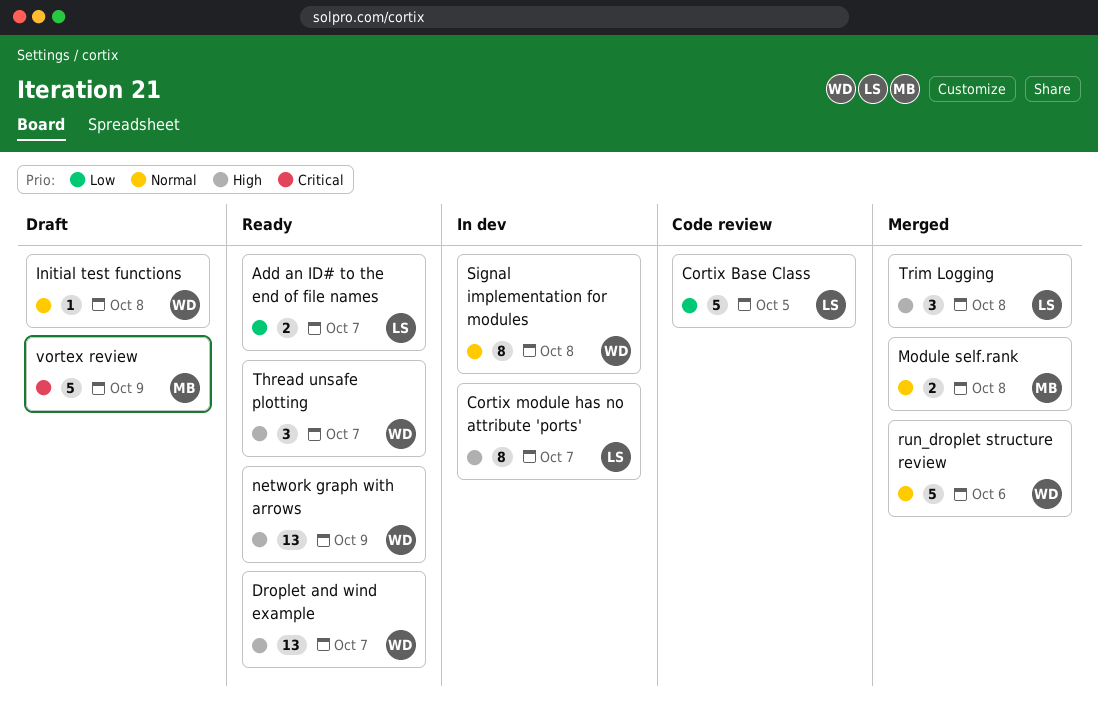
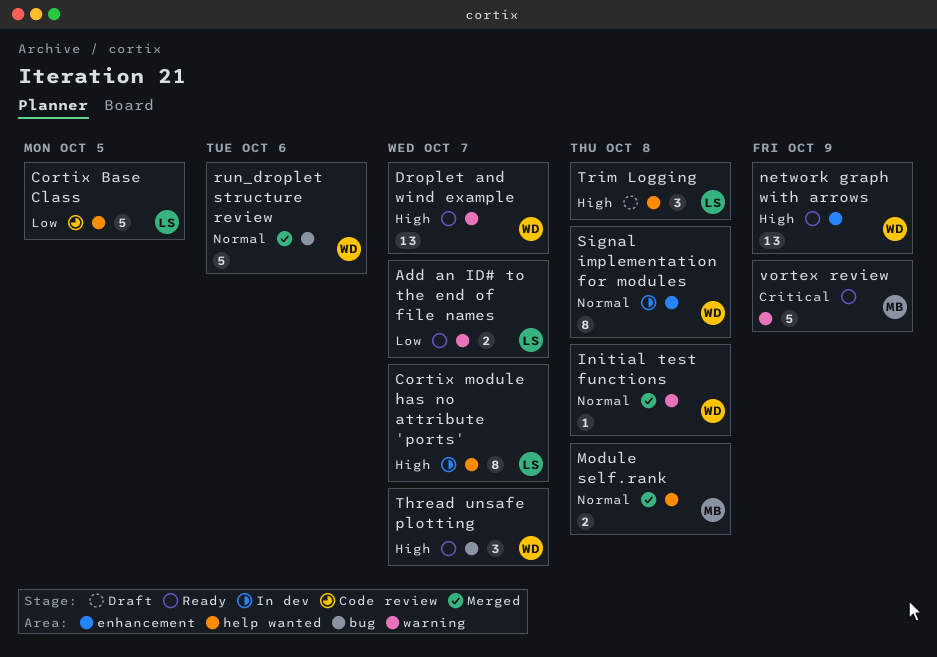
Initial test functions, status: Draft -> Merged
Trim Logging, status: Merged -> Draft
vortex review, status: Draft -> Ready

